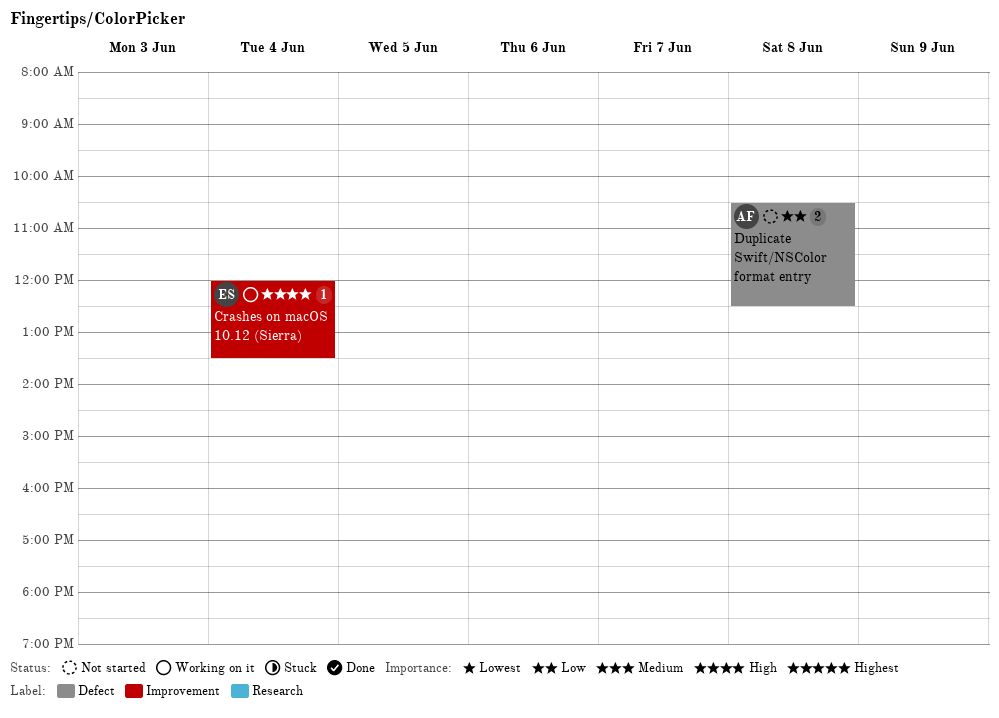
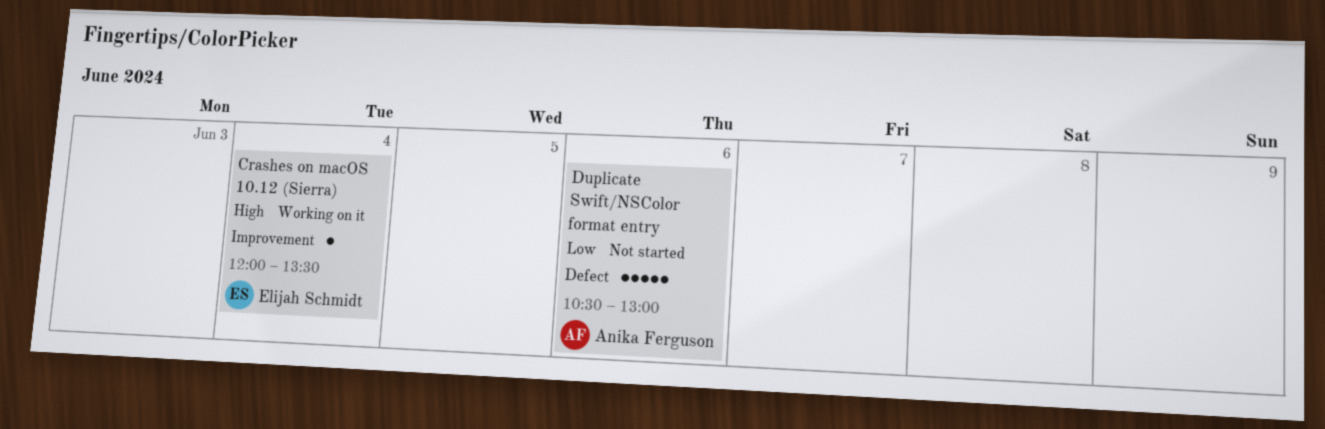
Duplicate Swift/NSColor format entry, estimate: 2 -> 5
Duplicate Swift/NSColor format entry, day: Jun 8 -> Jun 6
Duplicate Swift/NSColor format entry, ends: 12:30 -> 13:00

